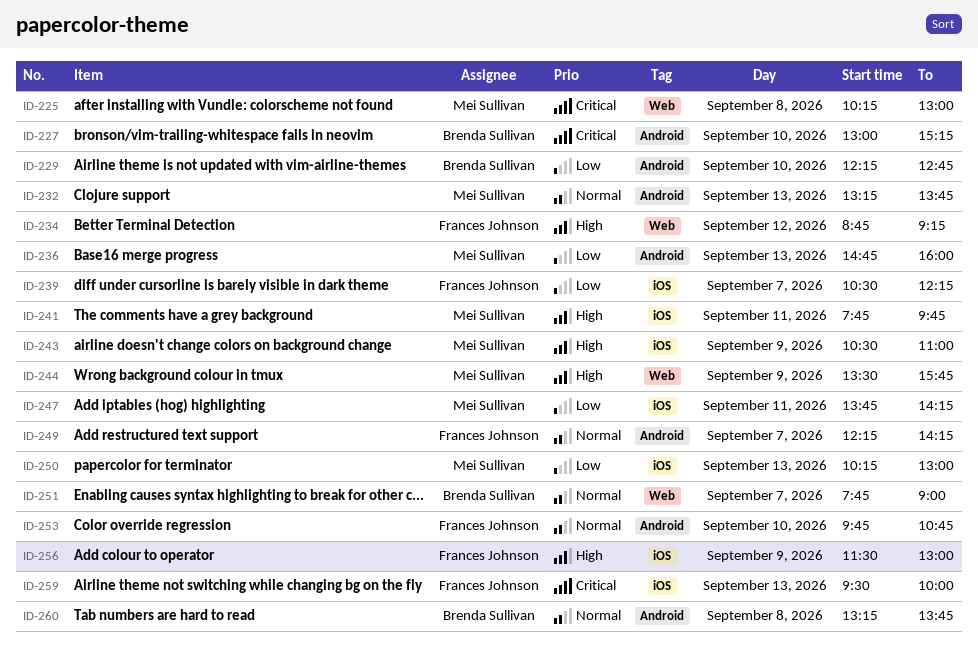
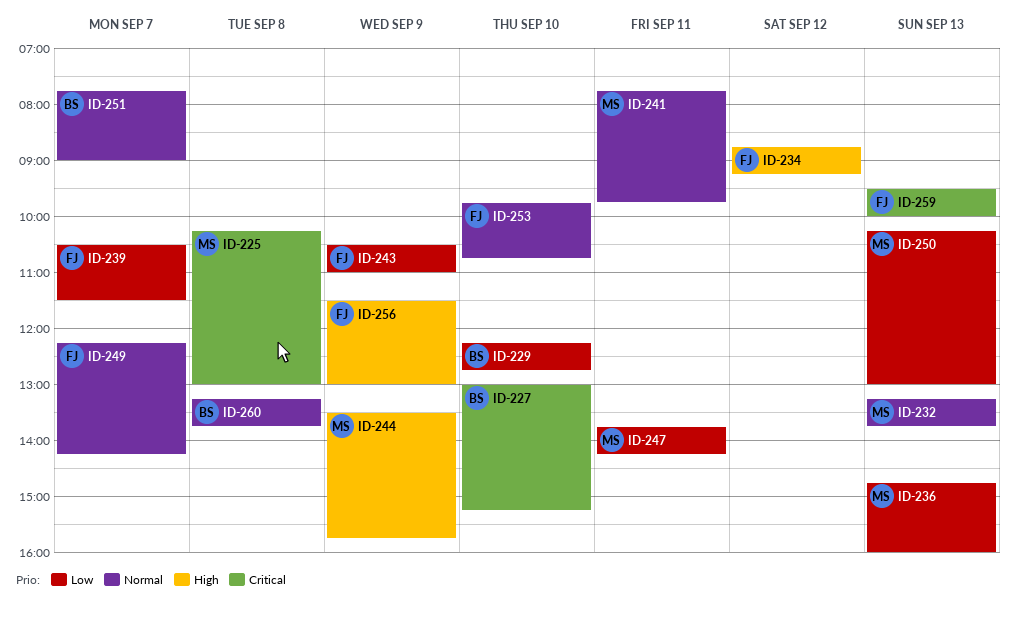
ID-239, ends: 12:15 -> 11:30
ID-241, priority: High -> Normal
ID-243, owner: Mei Sullivan -> Frances Johnson
ID-243, priority: High -> Low

